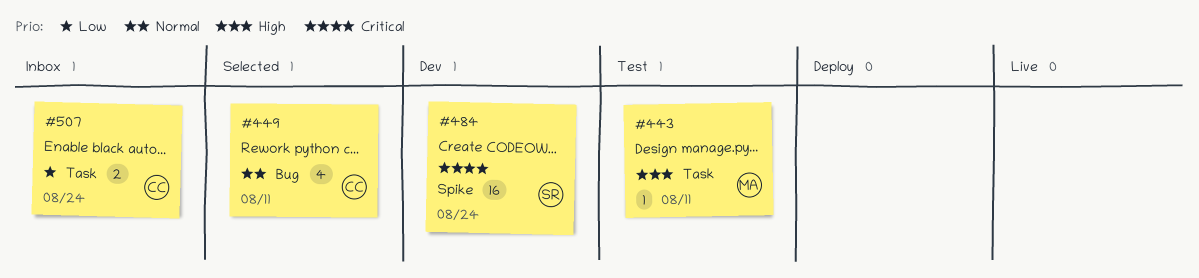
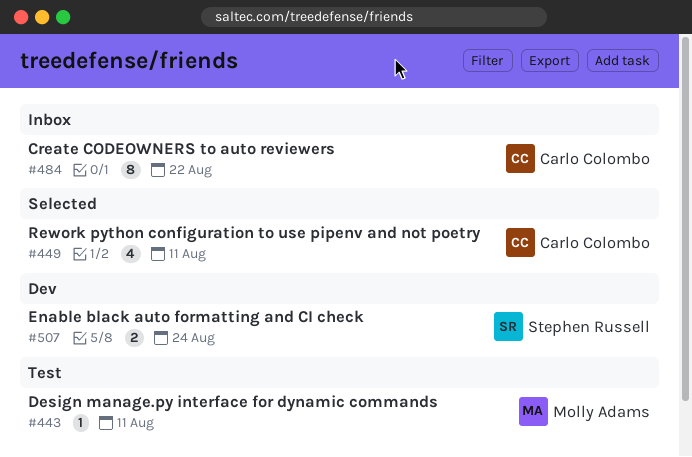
#484, status: Dev -> Inbox
#484, owner: Stephen Russell -> Carlo Colombo
#484, estimate: 16 -> 8
#484, due: Aug 24 -> Aug 22
#507, status: Inbox -> Dev
#507, owner: Carlo Colombo -> Stephen Russell

